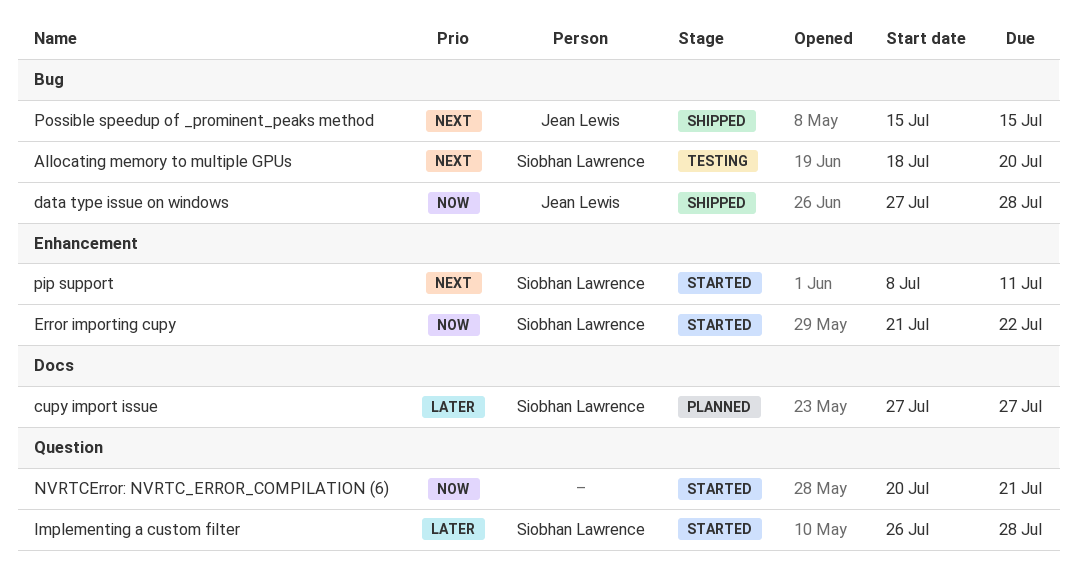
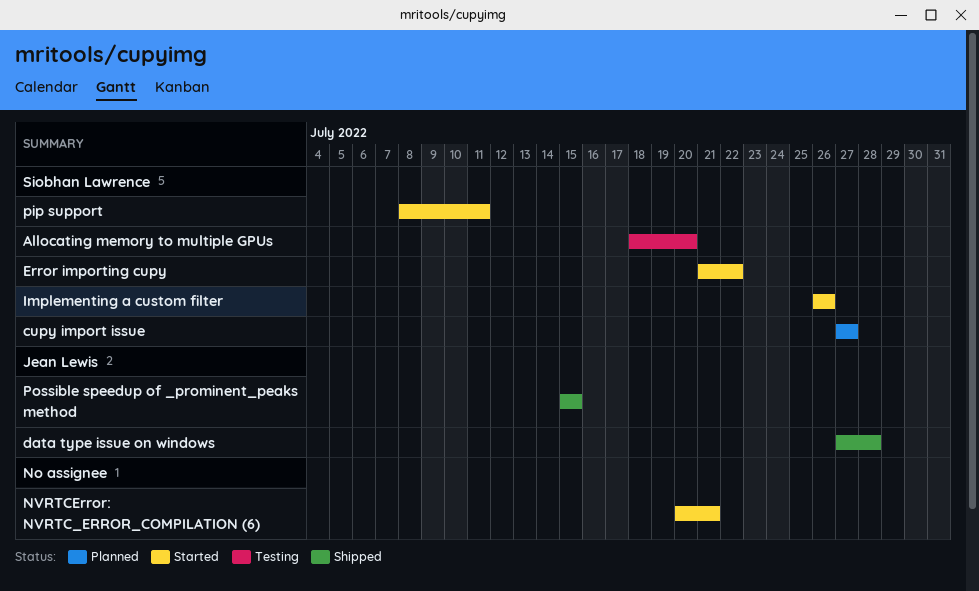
Implementing a custom filter, due: Jul 28 -> Jul 26

